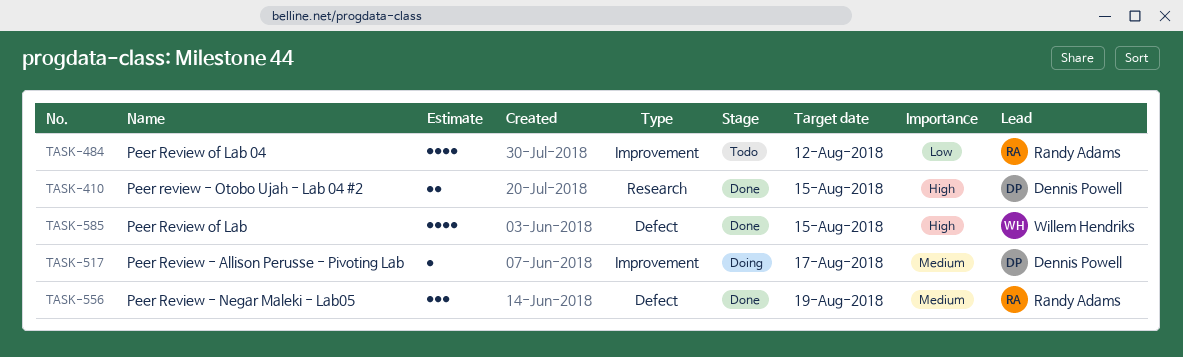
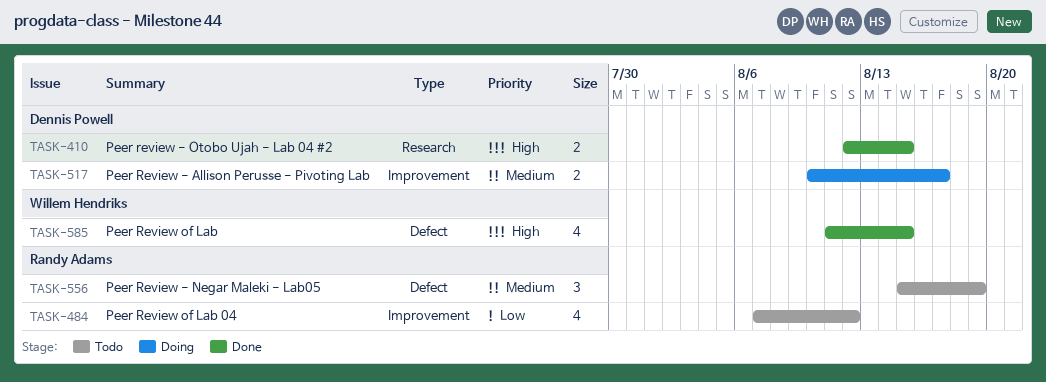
TASK-517, estimate: 1 -> 2
TASK-556, status: Done -> Todo

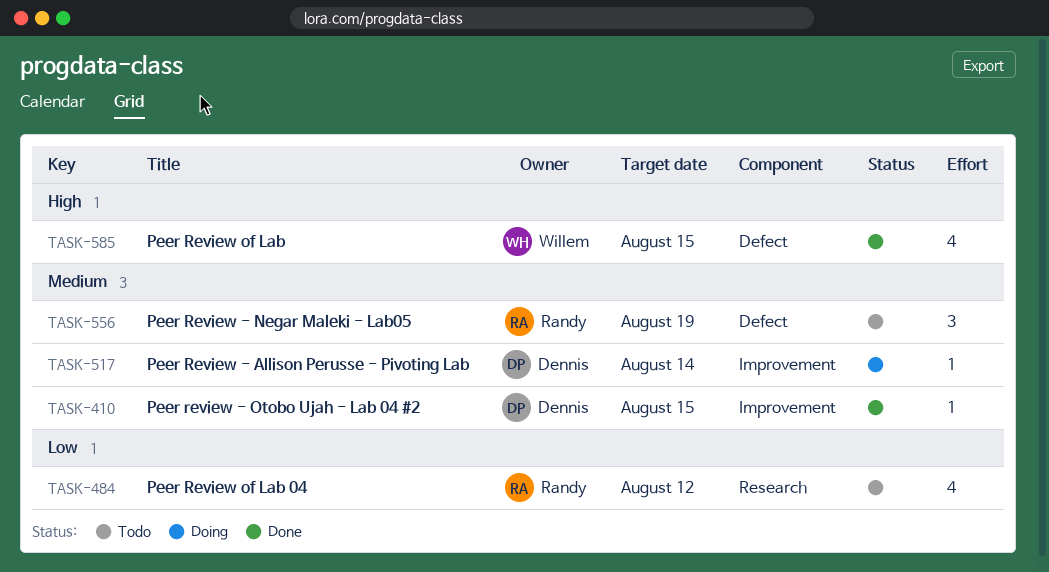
TASK-410, priority: High -> Medium
TASK-410, label: Research -> Improvement
TASK-410, estimate: 2 -> 1
TASK-484, label: Improvement -> Research
TASK-517, estimate: 2 -> 1
TASK-517, due: Aug 17 -> Aug 14

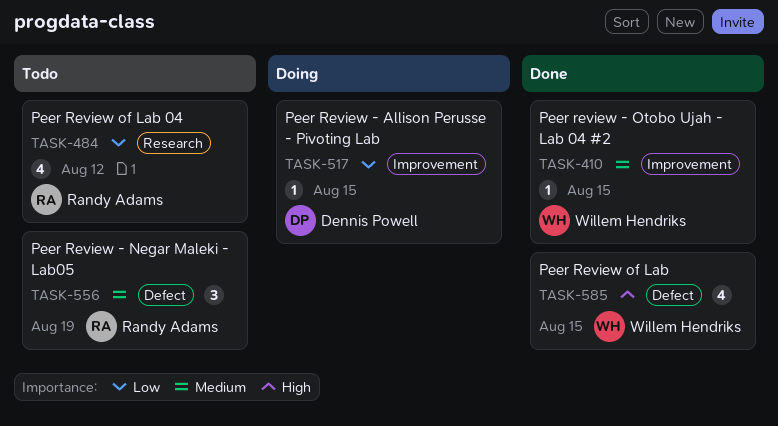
TASK-410, owner: Dennis Powell -> Willem Hendriks
TASK-517, priority: Medium -> Low
TASK-517, due: Aug 14 -> Aug 15

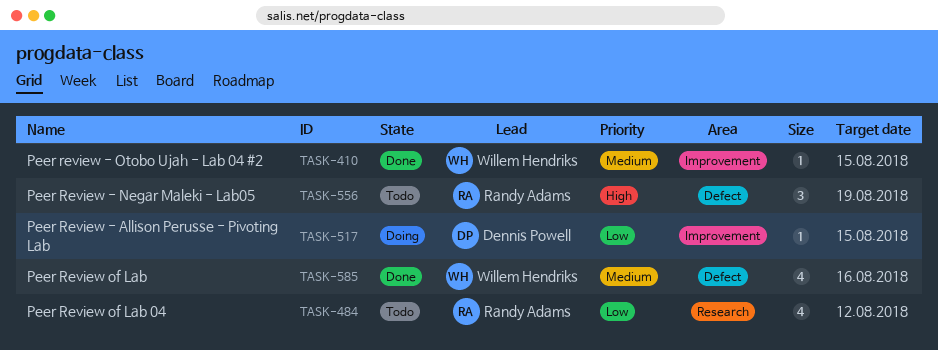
TASK-556, priority: Medium -> High
TASK-585, priority: High -> Medium
TASK-585, due: Aug 15 -> Aug 16

